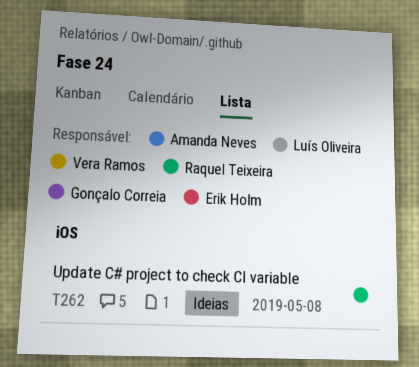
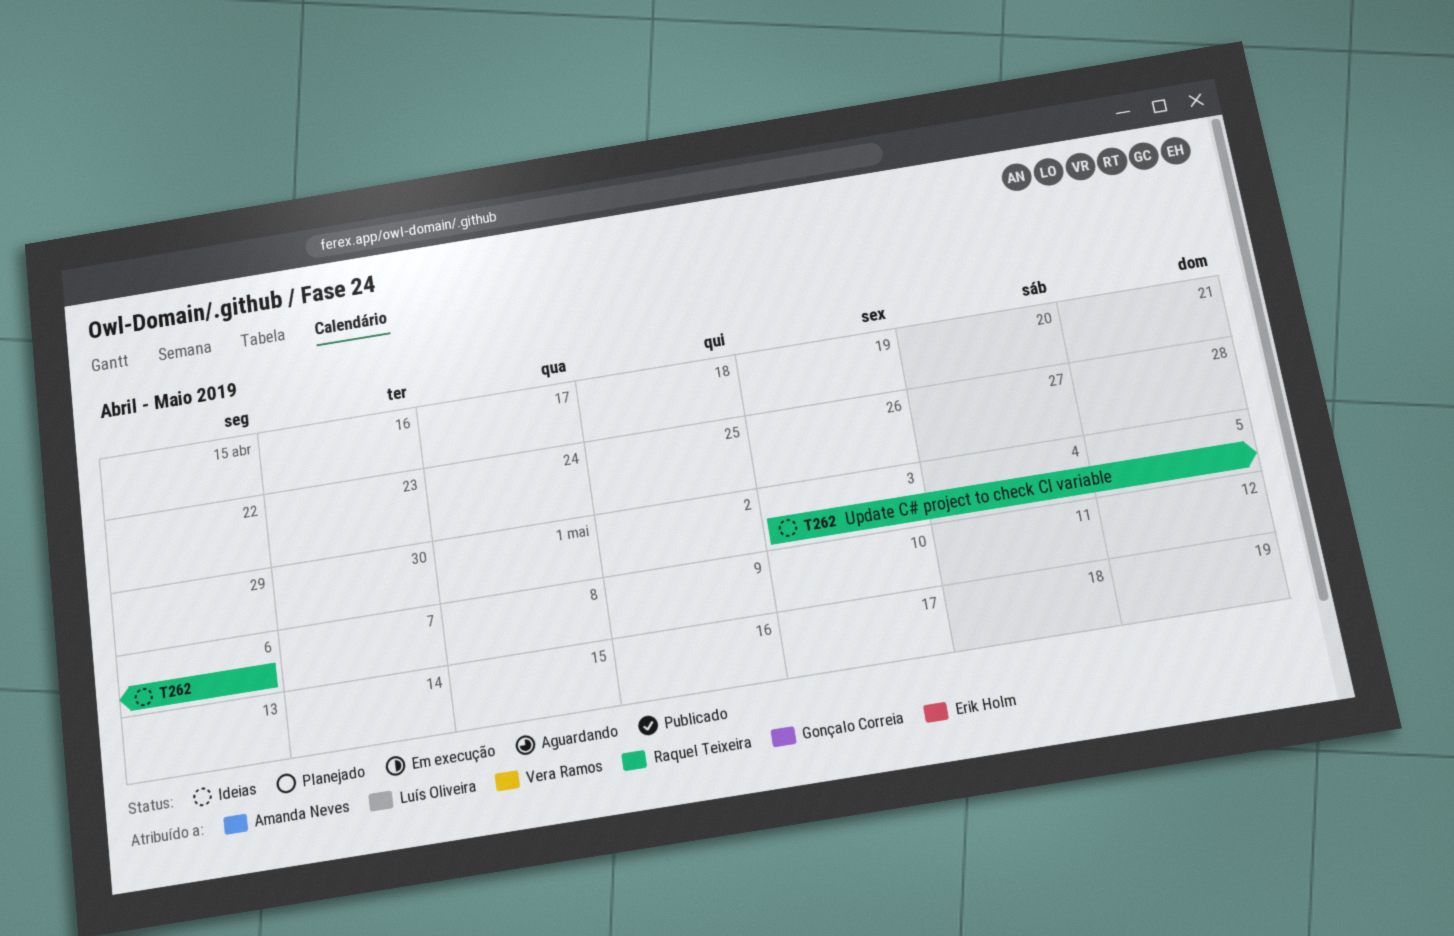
T262, due: May 8 -> May 6

